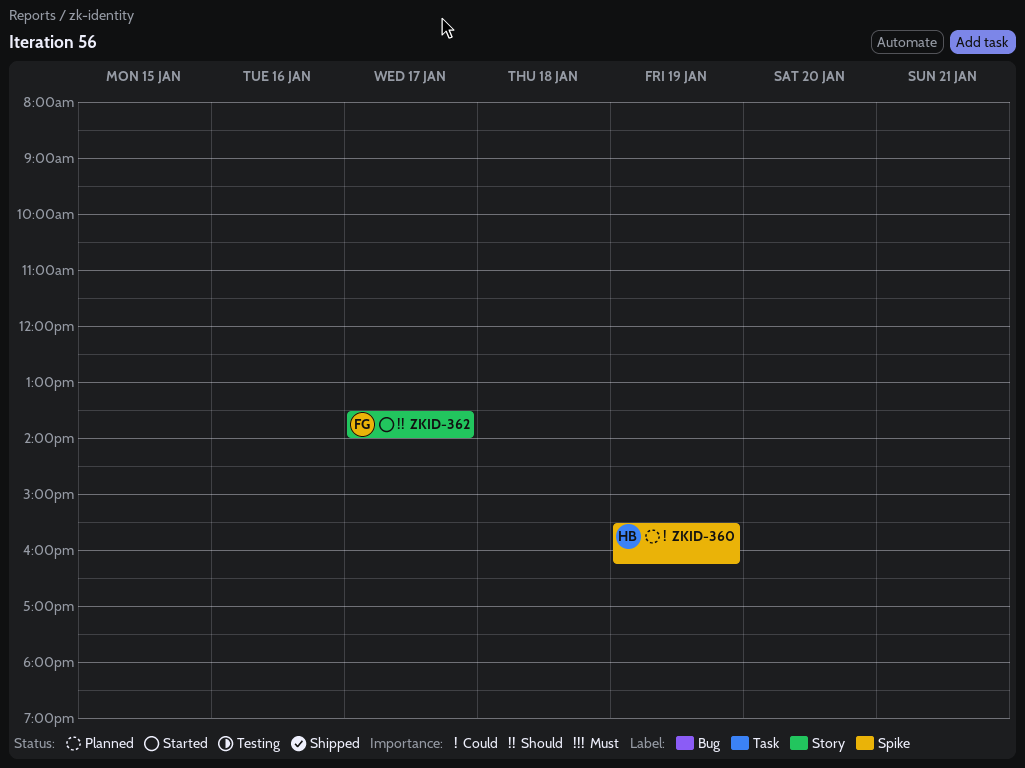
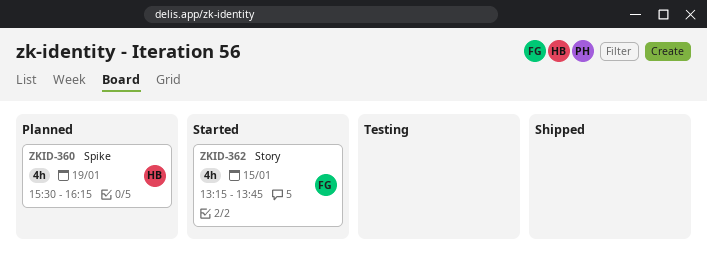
ZKID-362, day: Jan 17 -> Jan 15
ZKID-362, begins: 13:30 -> 13:15
ZKID-362, ends: 14:00 -> 13:45

